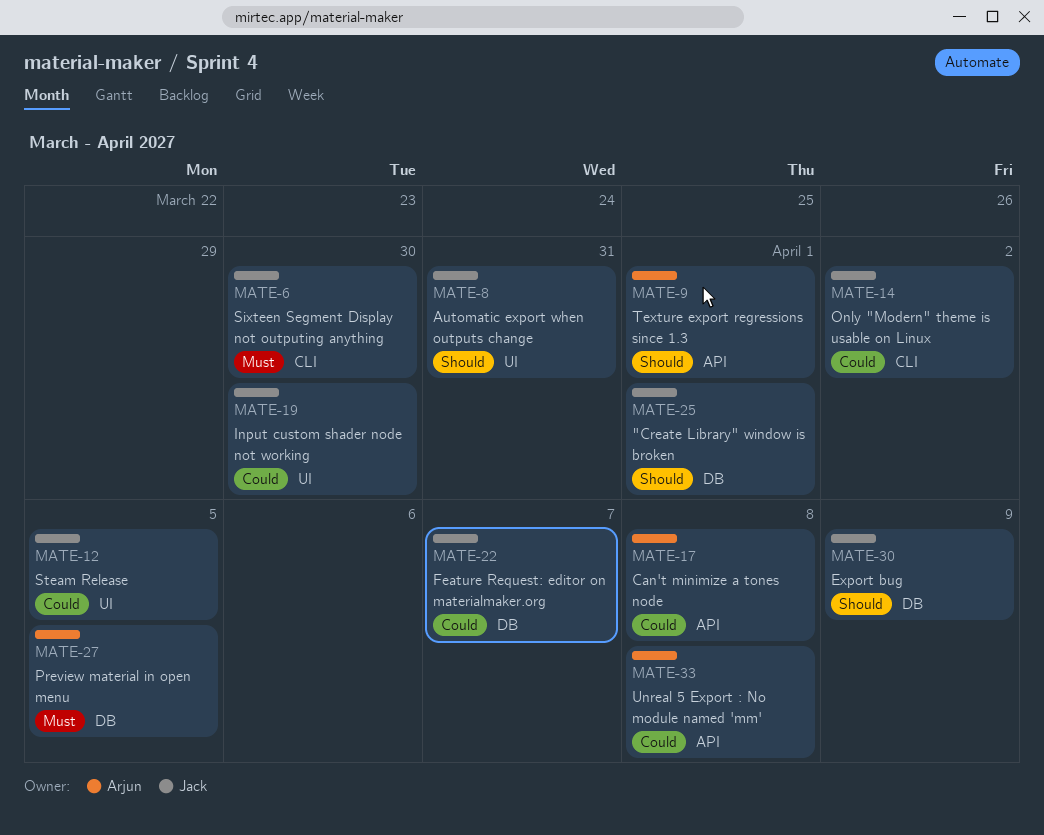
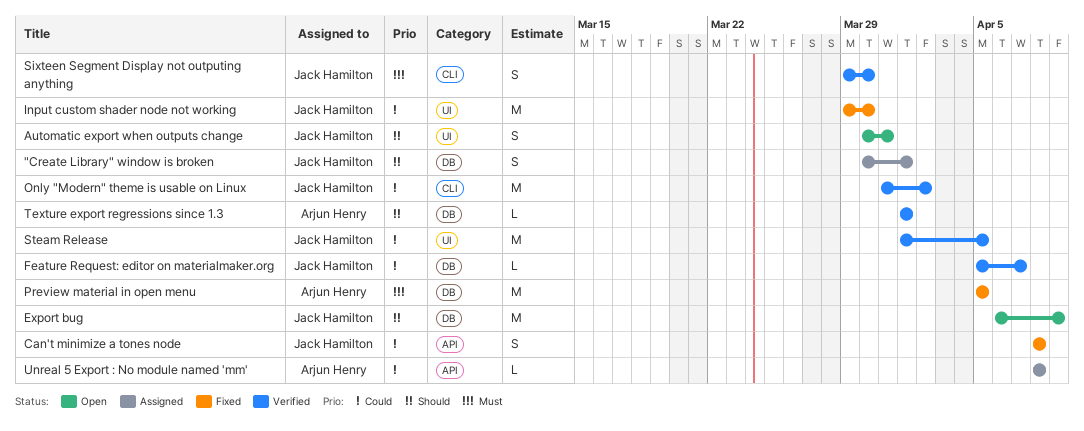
Can't minimize a tones node, owner: Arjun Henry -> Jack Hamilton
Texture export regressions since 1.3, label: API -> DB

